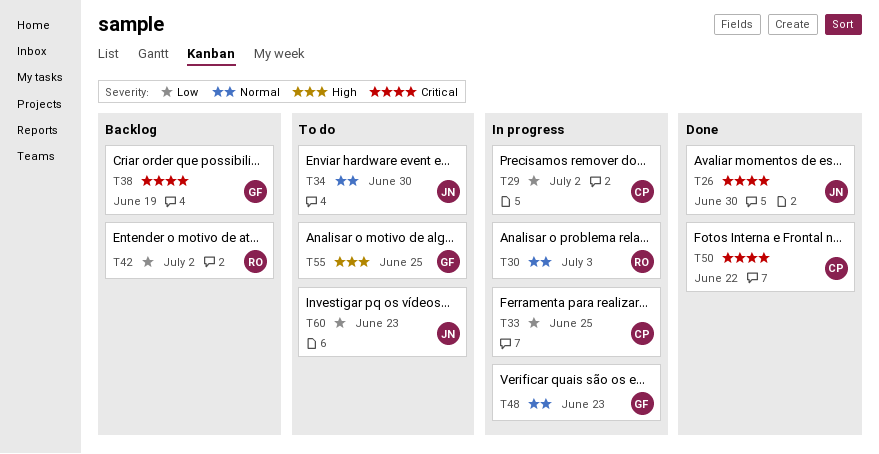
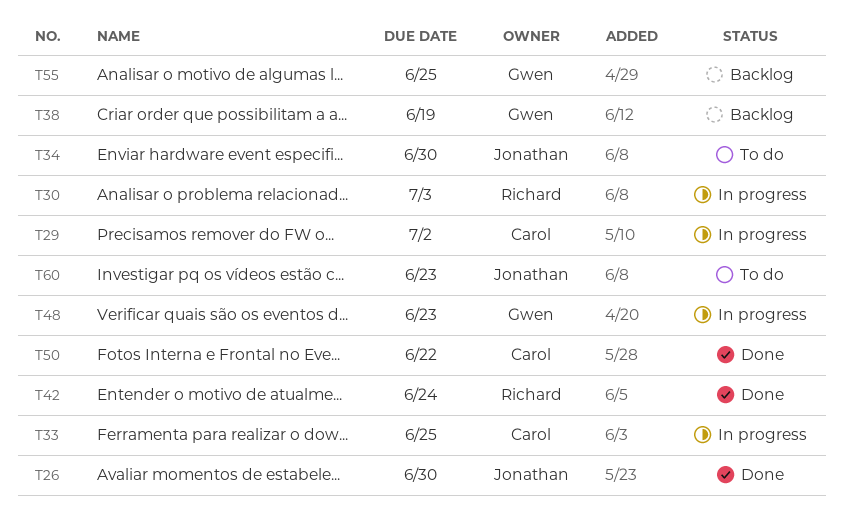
T42, status: Backlog -> Done
T42, due: Jul 2 -> Jun 24
T55, status: To do -> Backlog

